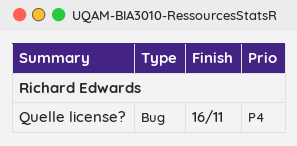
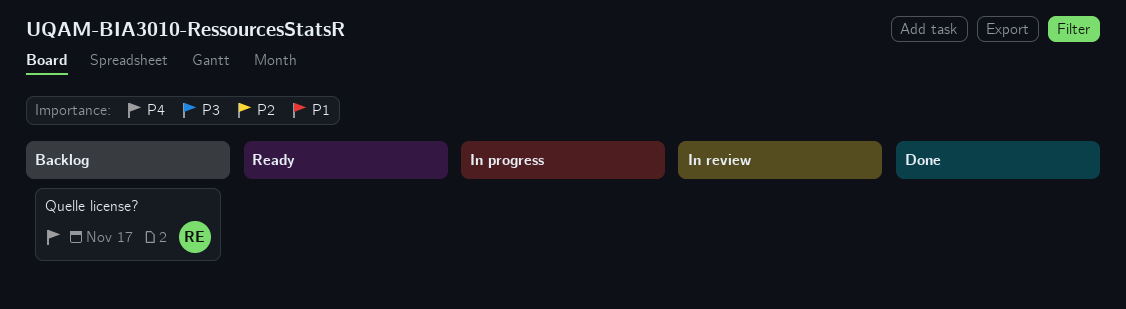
Quelle license?, due: Nov 16 -> Nov 17

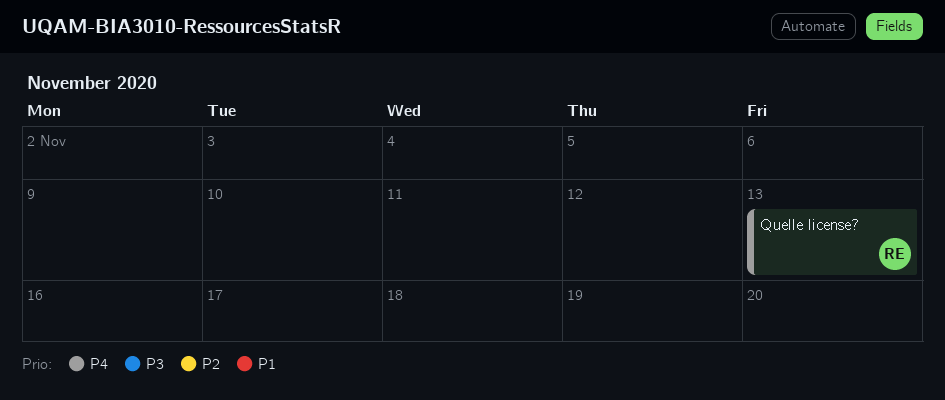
Quelle license?, due: Nov 17 -> Nov 13

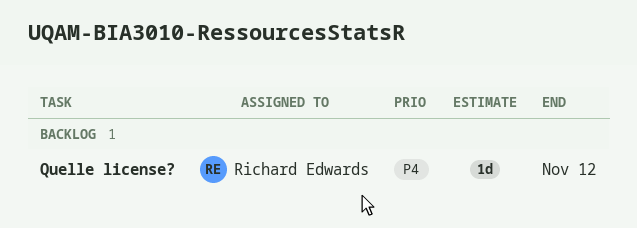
Quelle license?, due: Nov 13 -> Nov 12

